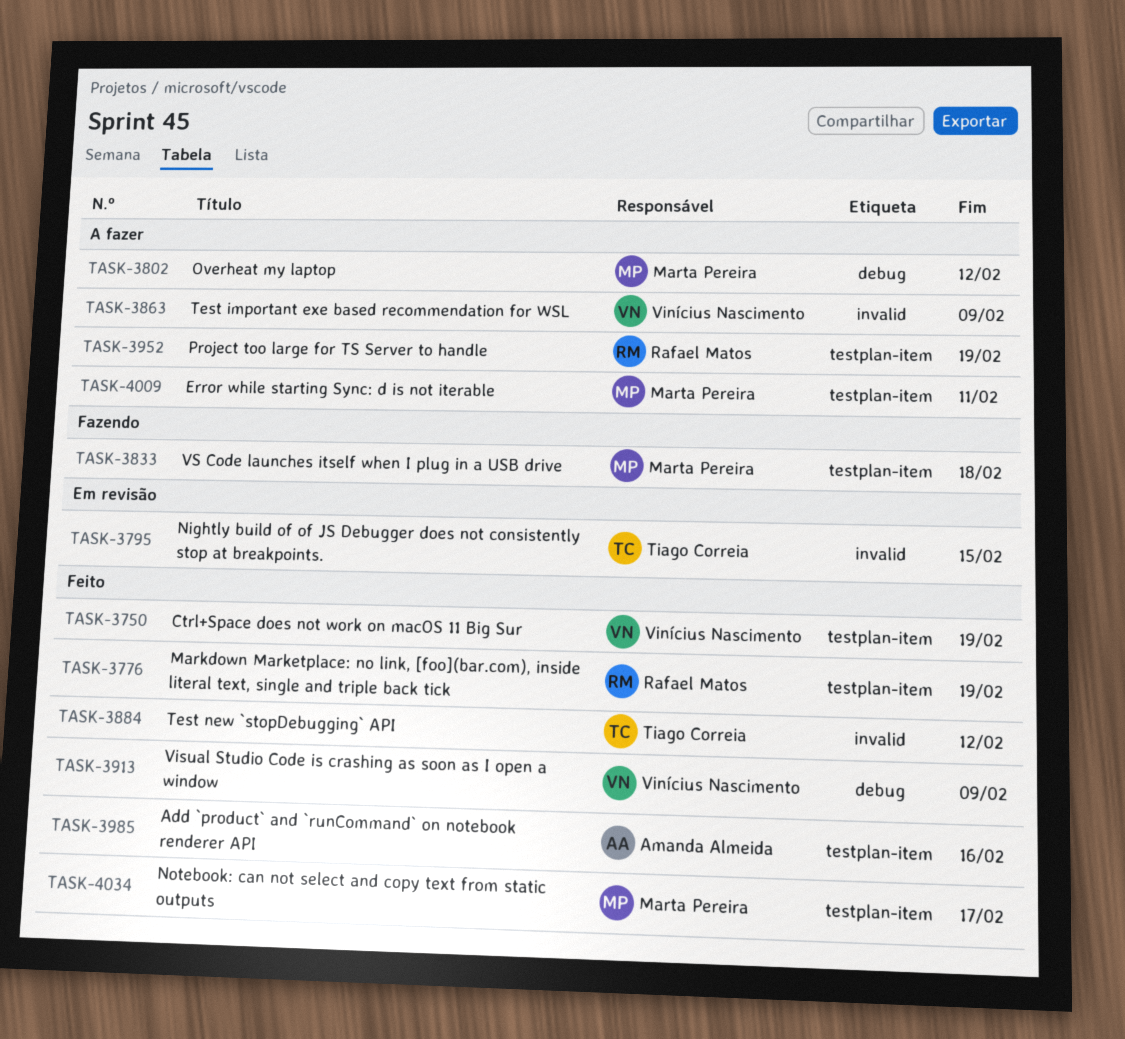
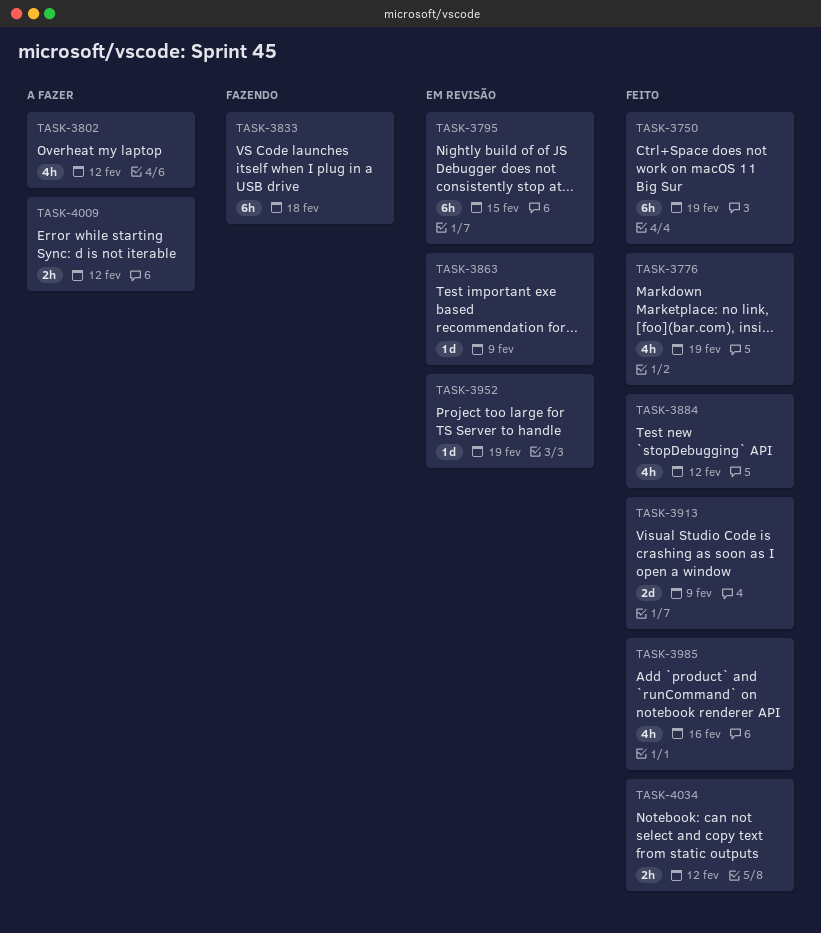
TASK-3863, status: A fazer -> Em revisão
TASK-3952, status: A fazer -> Em revisão
TASK-4009, due: Feb 11 -> Feb 12
TASK-4034, due: Feb 17 -> Feb 12

